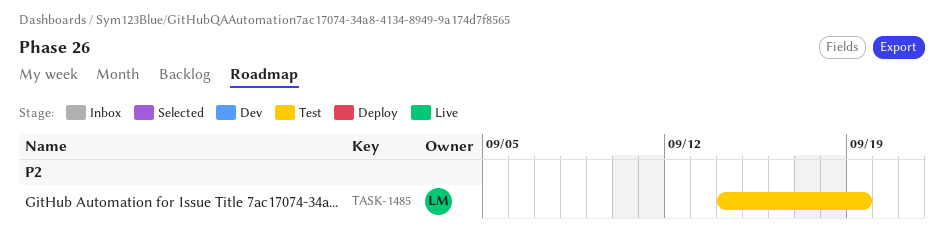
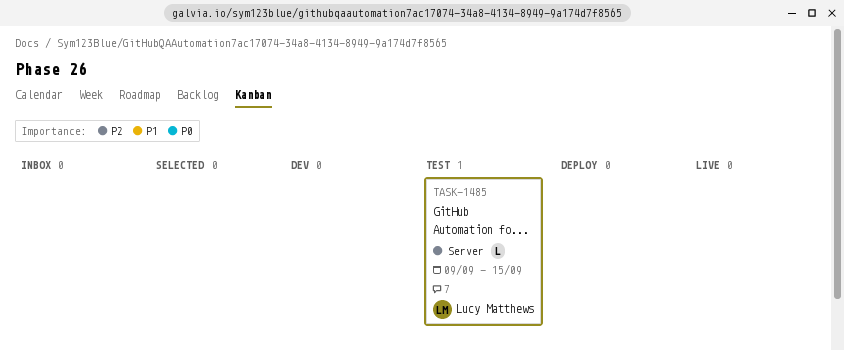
TASK-1485, start: Sep 14 -> Sep 9
TASK-1485, due: Sep 19 -> Sep 15

